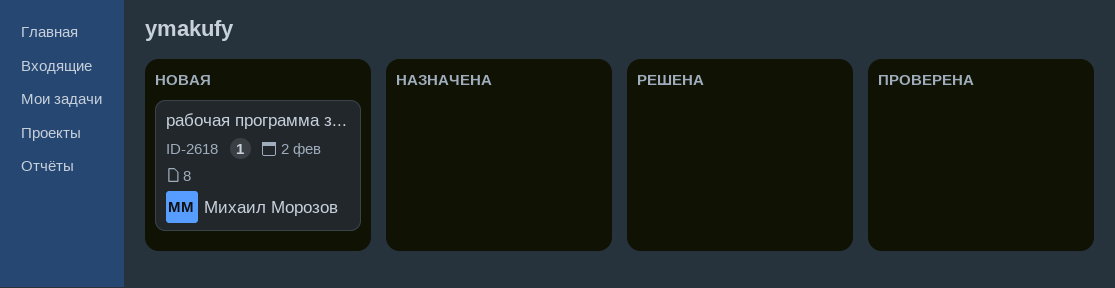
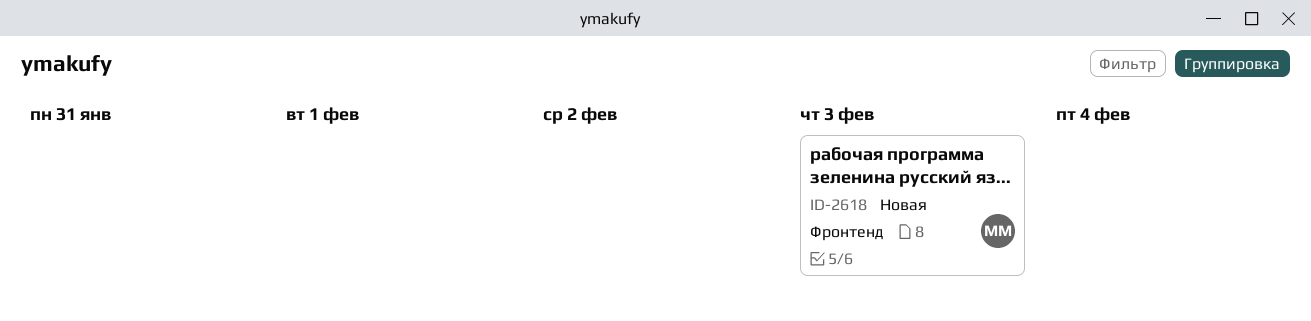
ID-2618, due: Feb 2 -> Feb 3

